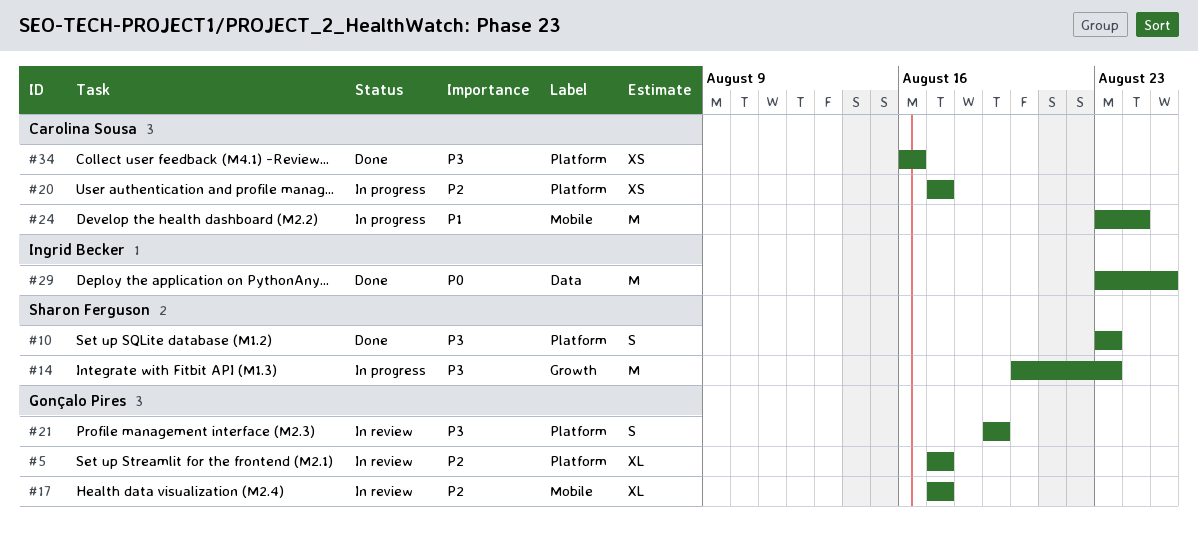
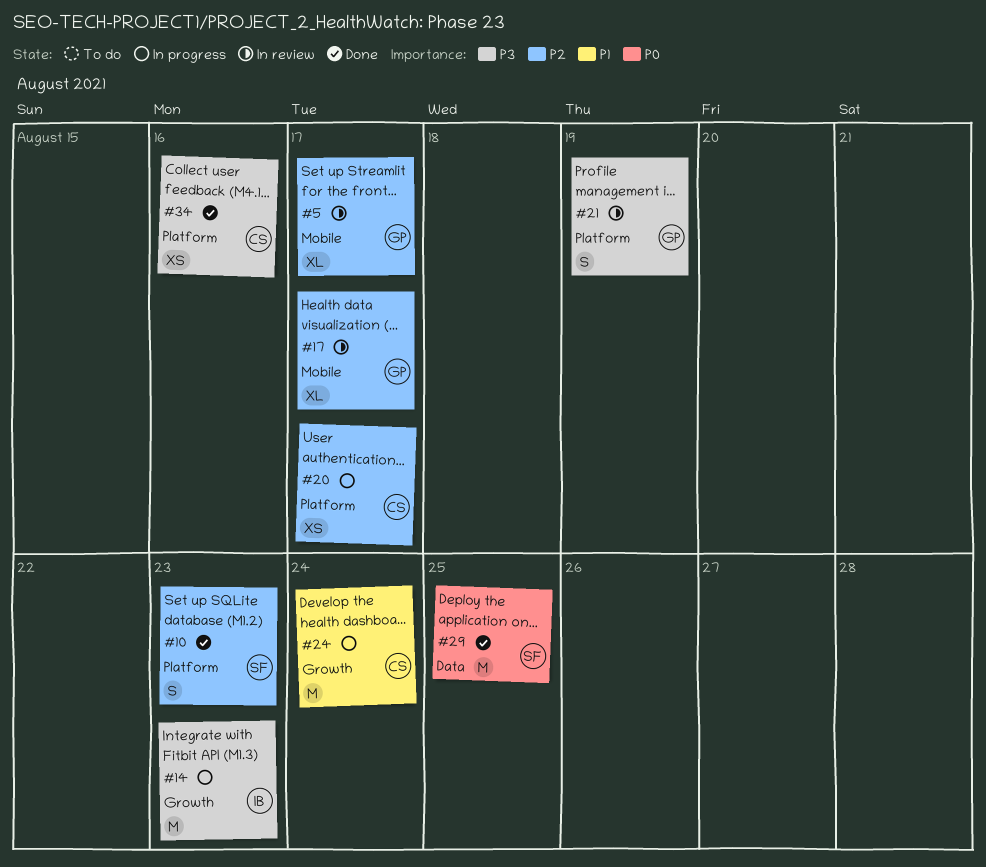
#5, label: Platform -> Mobile
#10, priority: P3 -> P2
#14, owner: Sharon Ferguson -> Ingrid Becker
#24, label: Mobile -> Growth
#29, owner: Ingrid Becker -> Sharon Ferguson

